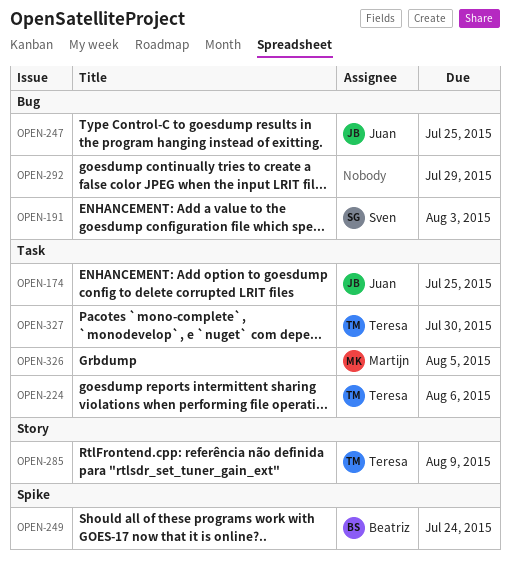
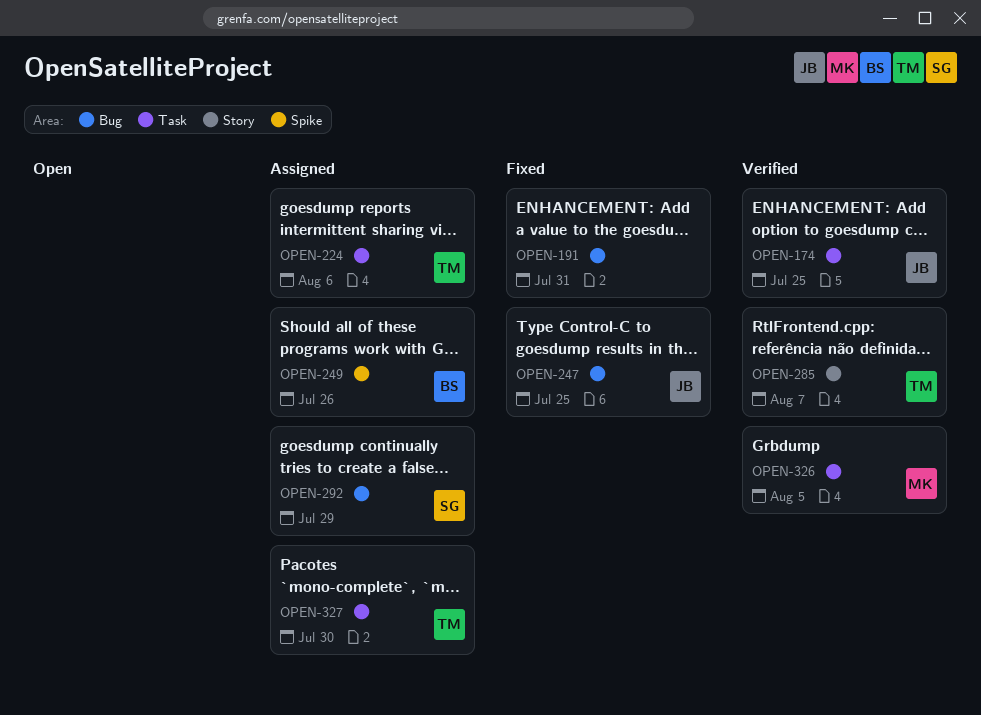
OPEN-191, owner: Sven -> none
OPEN-191, due: Aug 3 -> Jul 31
OPEN-249, due: Jul 24 -> Jul 26
OPEN-285, due: Aug 9 -> Aug 7
OPEN-292, owner: none -> Sven

